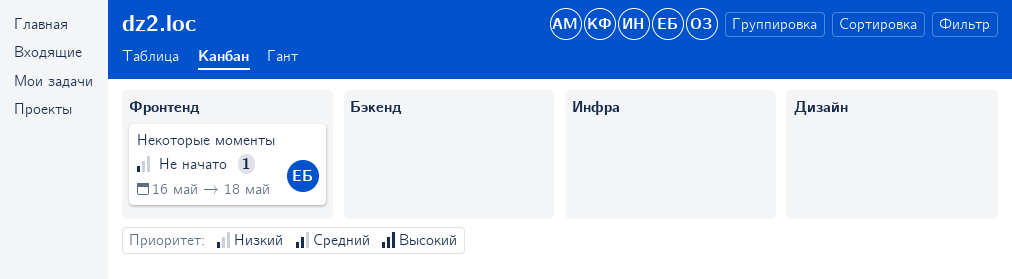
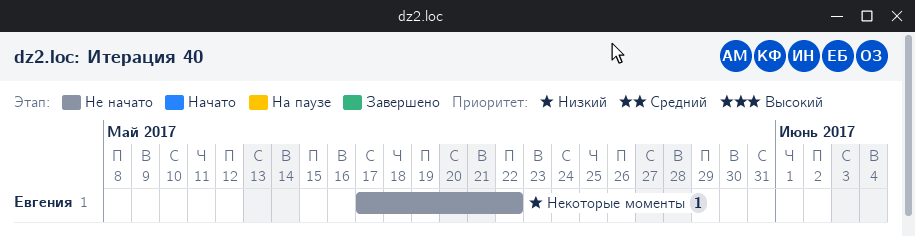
Некоторые моменты, start: May 16 -> May 17
Некоторые моменты, due: May 18 -> May 22

